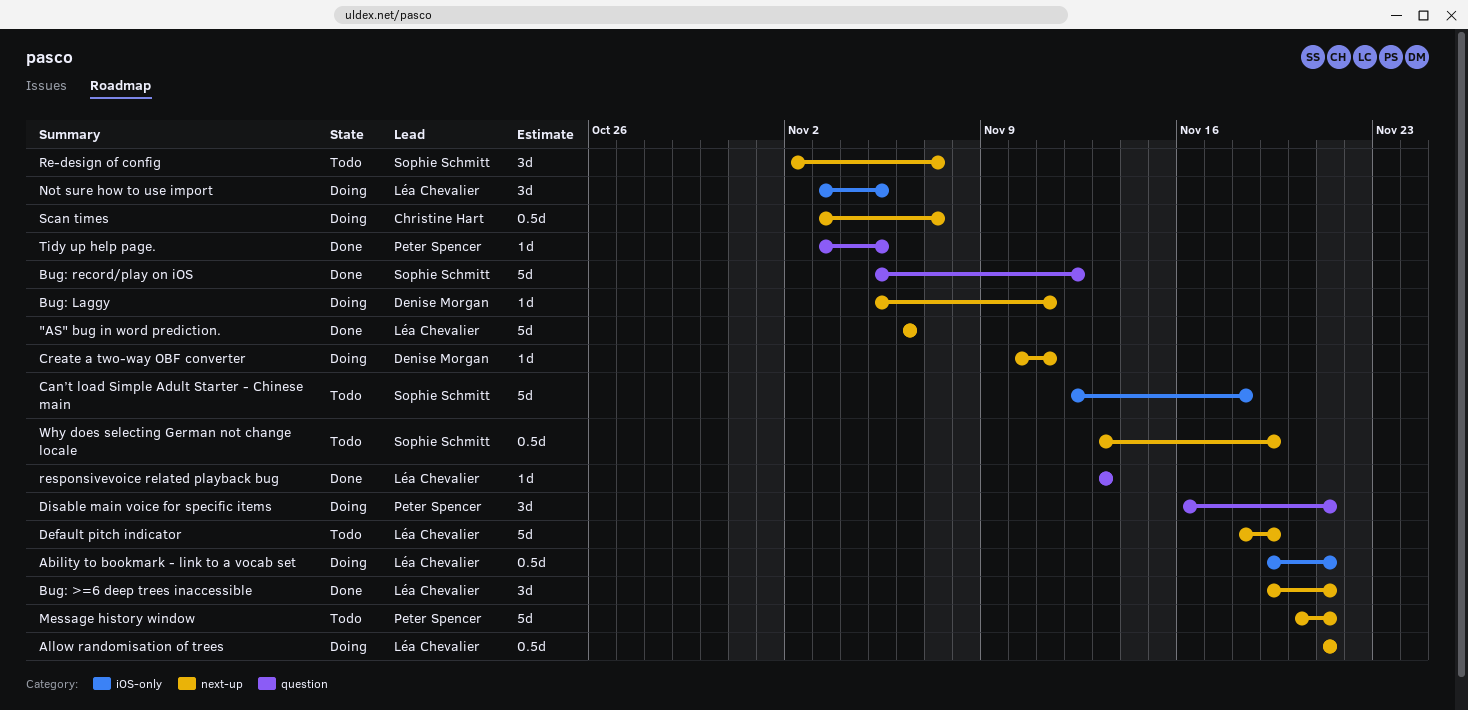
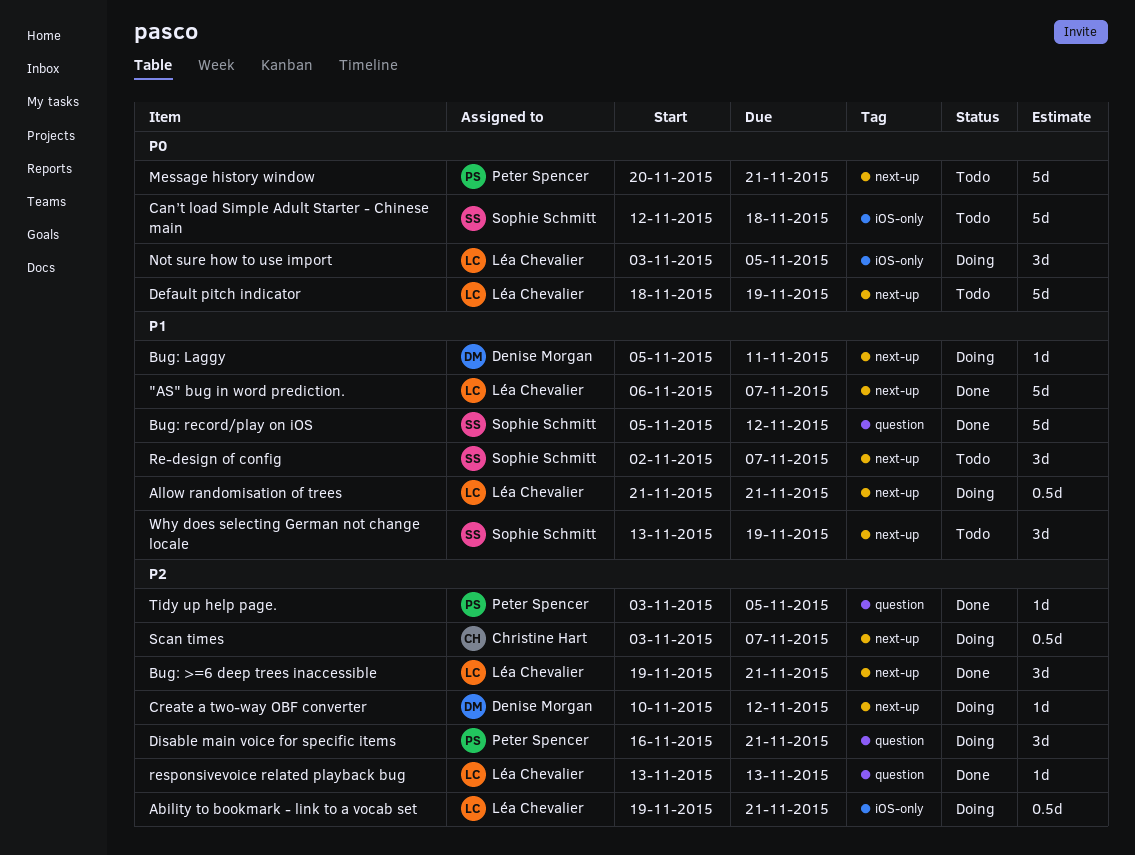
"AS" bug in word prediction., due: Nov 6 -> Nov 7
Create a two-way OBF converter, due: Nov 11 -> Nov 12
Why does selecting German not change locale, estimate: 0.5d -> 3d

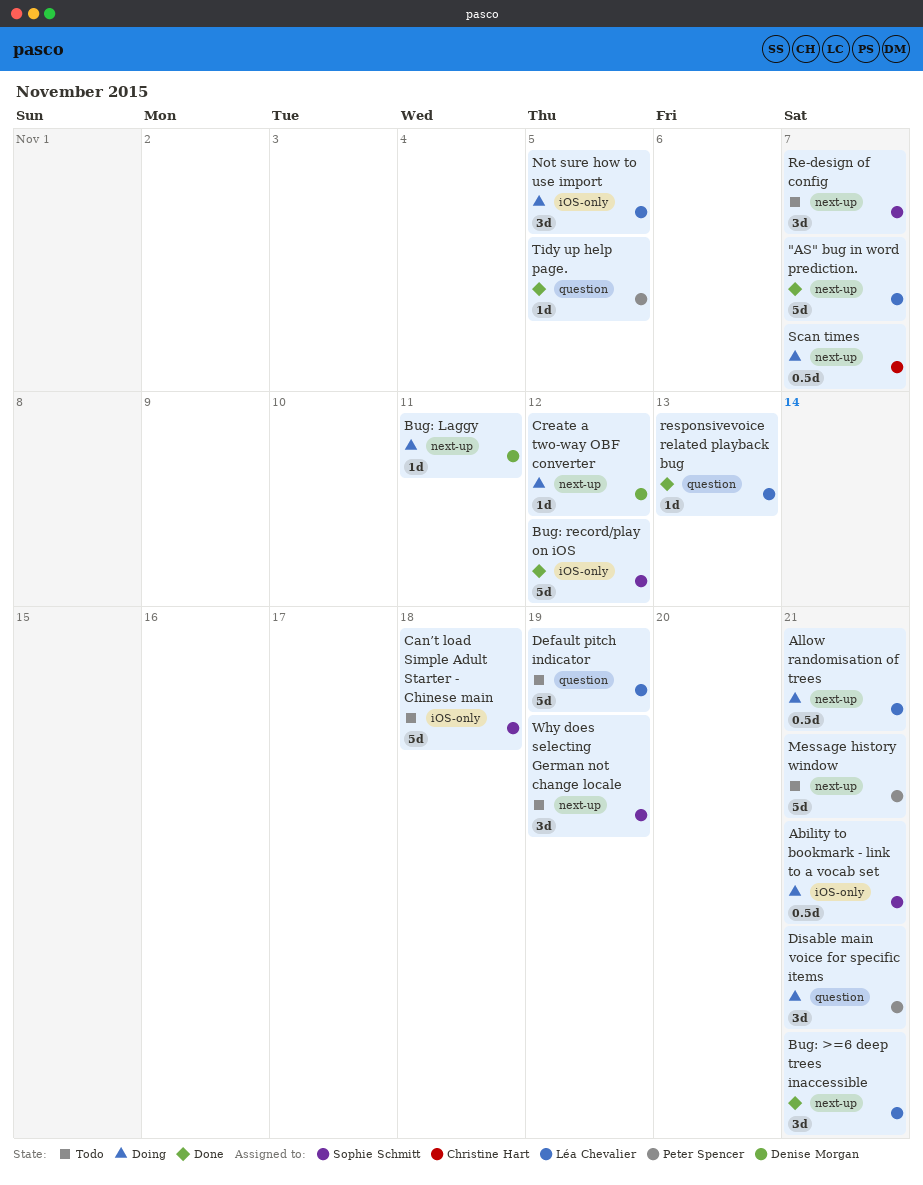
Ability to bookmark - link to a vocab set, owner: Léa Chevalier -> Sophie Schmitt
Bug: record/play on iOS, label: question -> iOS-only
Default pitch indicator, label: next-up -> question

